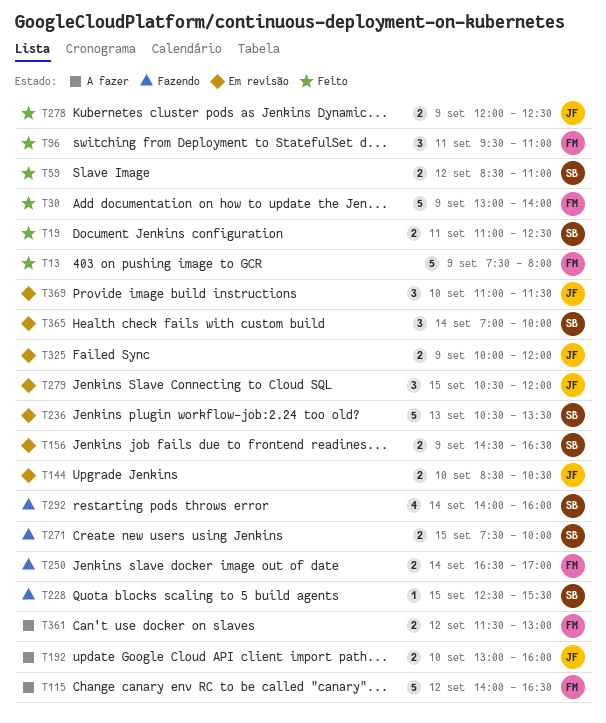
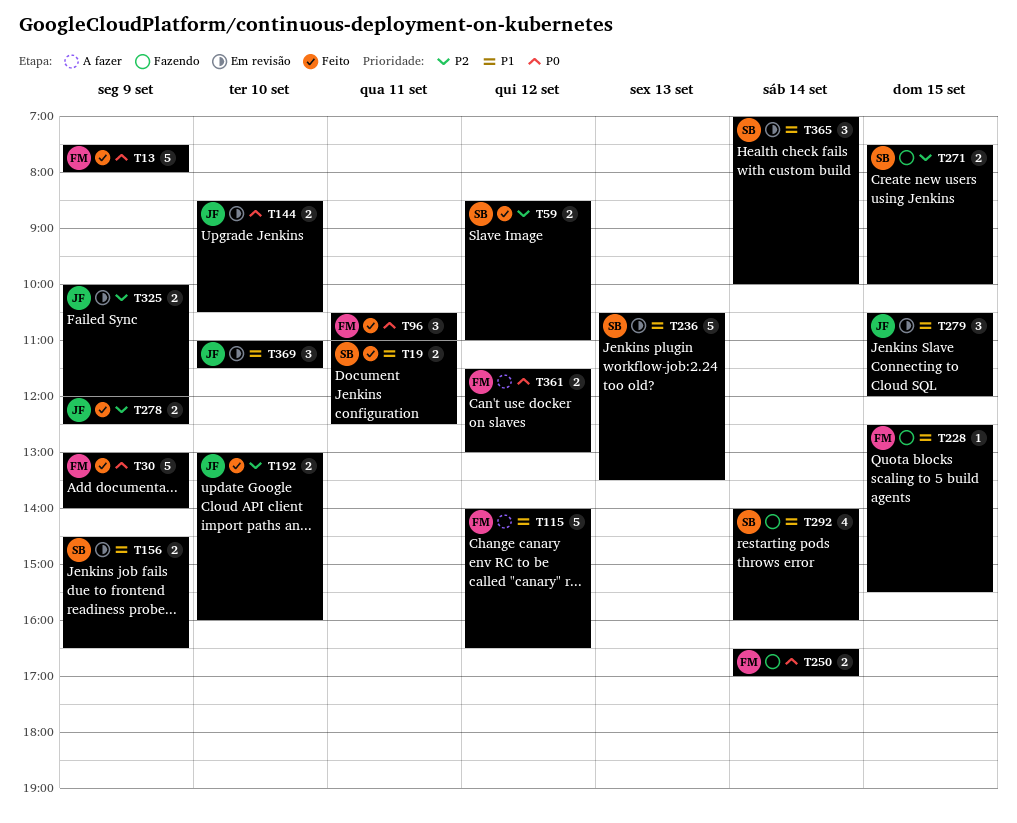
T96, begins: 09:30 -> 10:30
T192, status: A fazer -> Feito
T228, owner: SB -> FM

